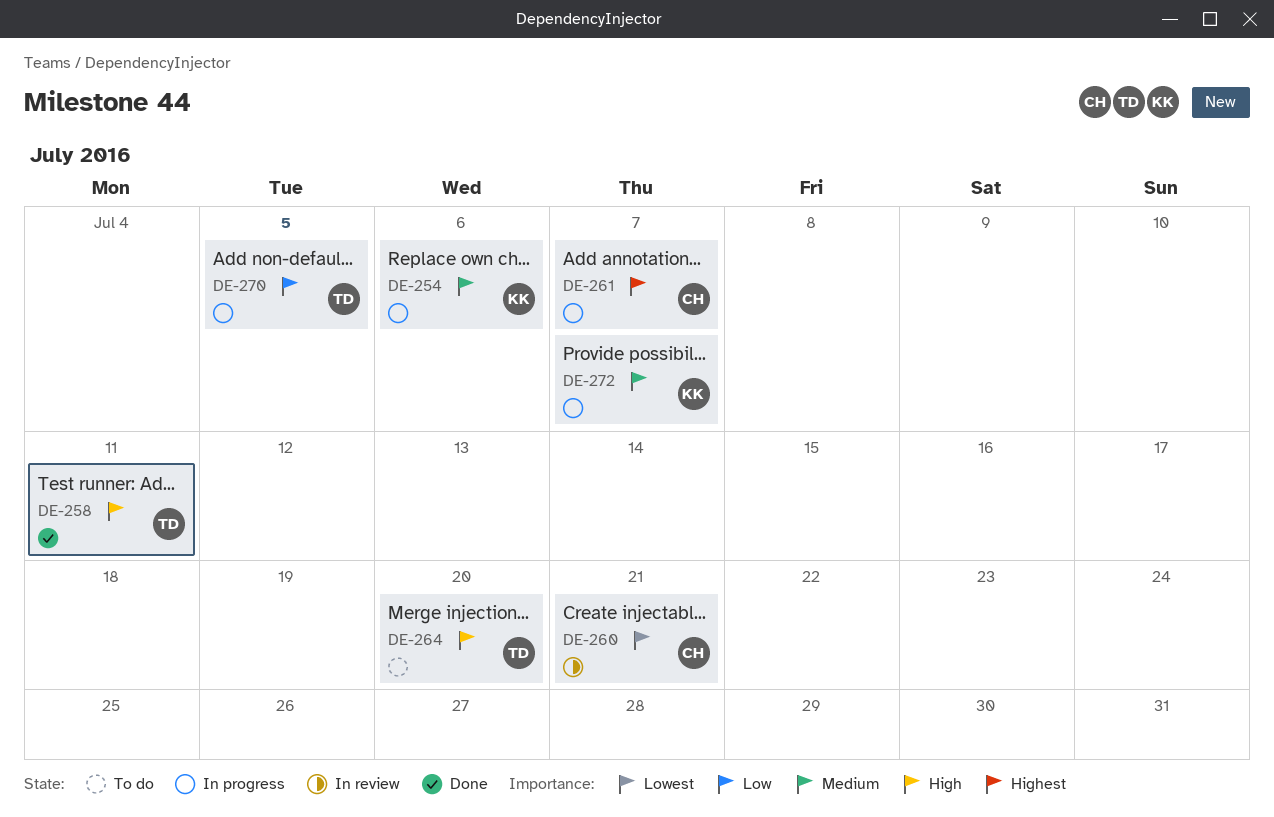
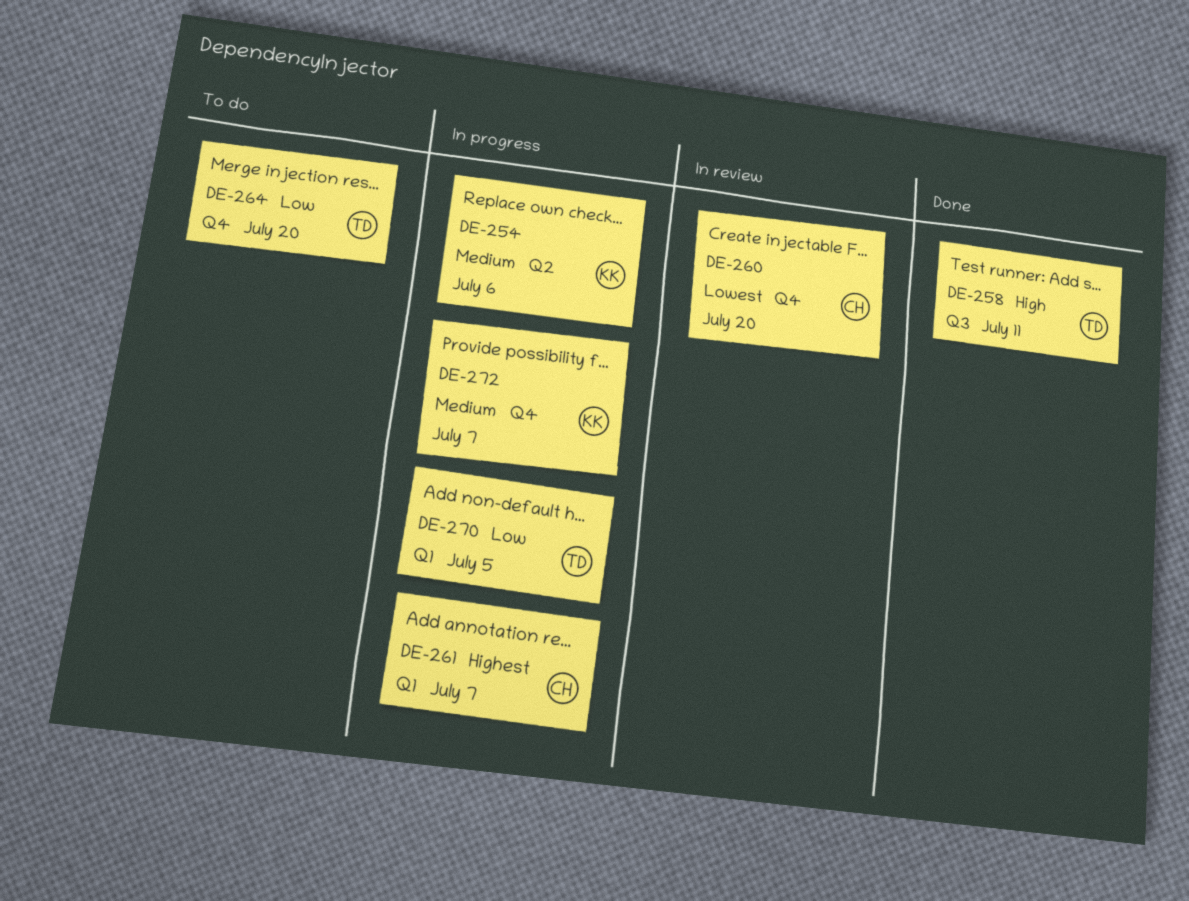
DE-260, due: Jul 21 -> Jul 20
DE-264, priority: High -> Low

